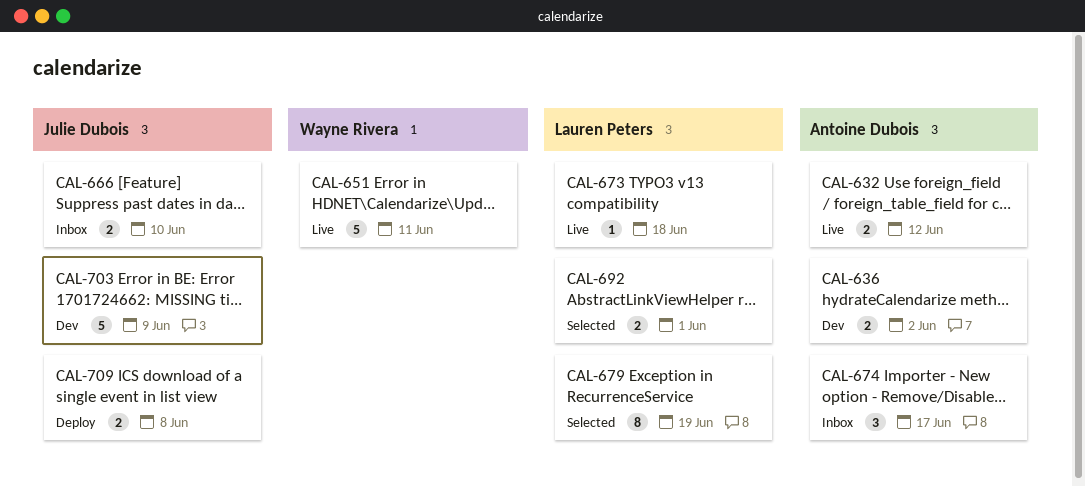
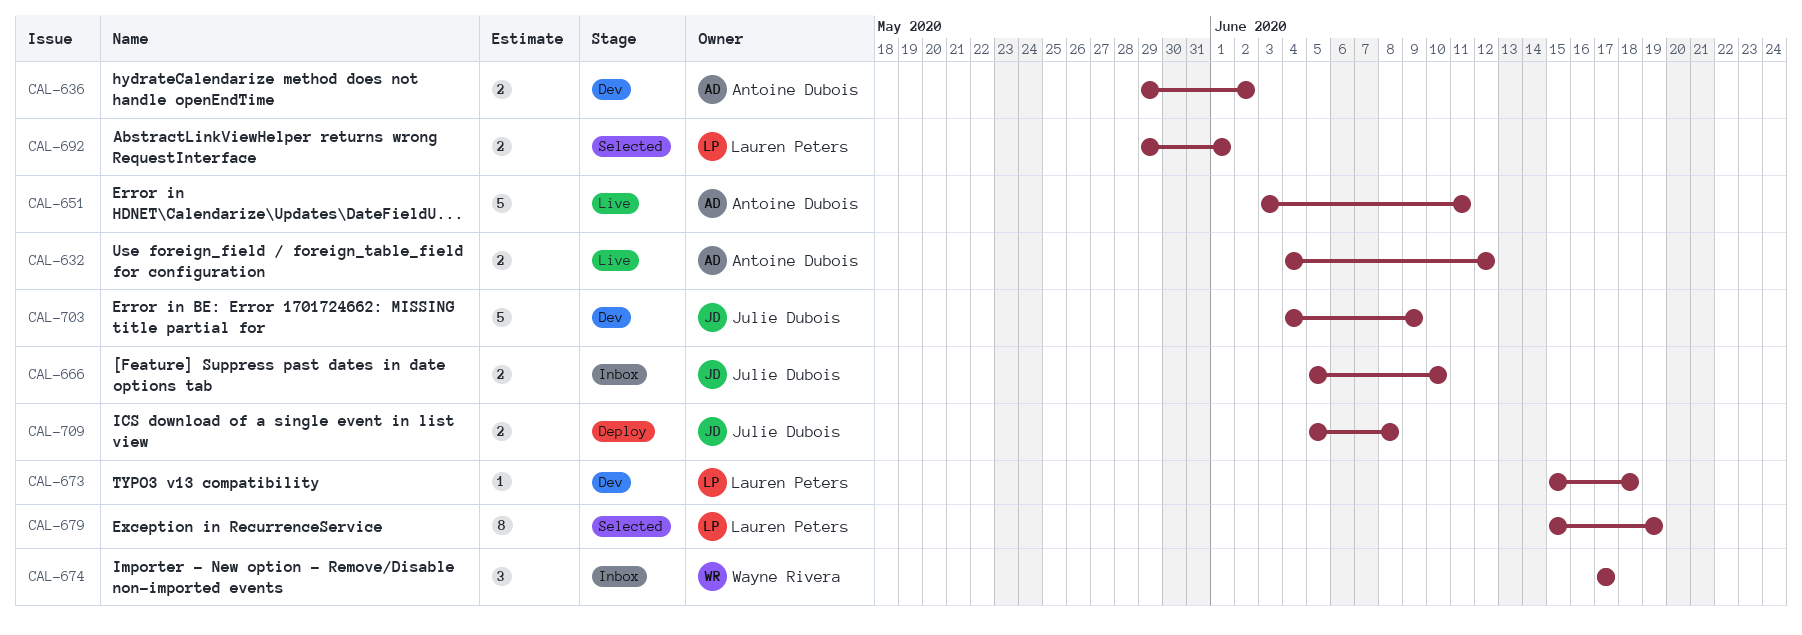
CAL-651, owner: Wayne Rivera -> Antoine Dubois
CAL-673, status: Live -> Dev
CAL-674, owner: Antoine Dubois -> Wayne Rivera

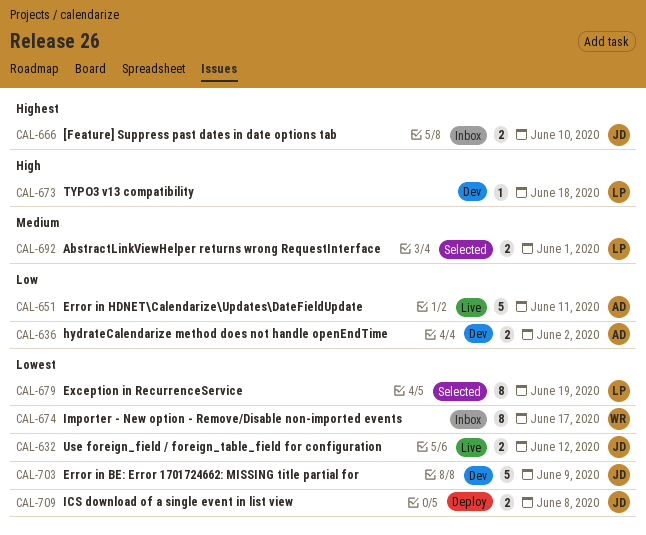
CAL-632, owner: Antoine Dubois -> Julie Dubois
CAL-674, estimate: 3 -> 8

